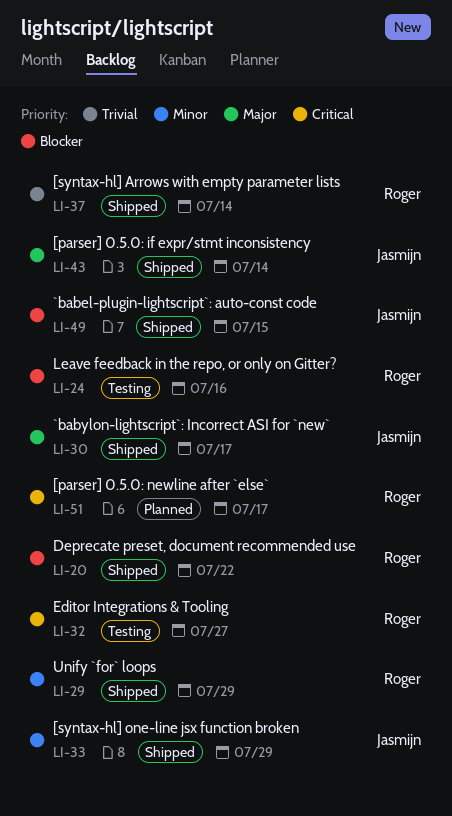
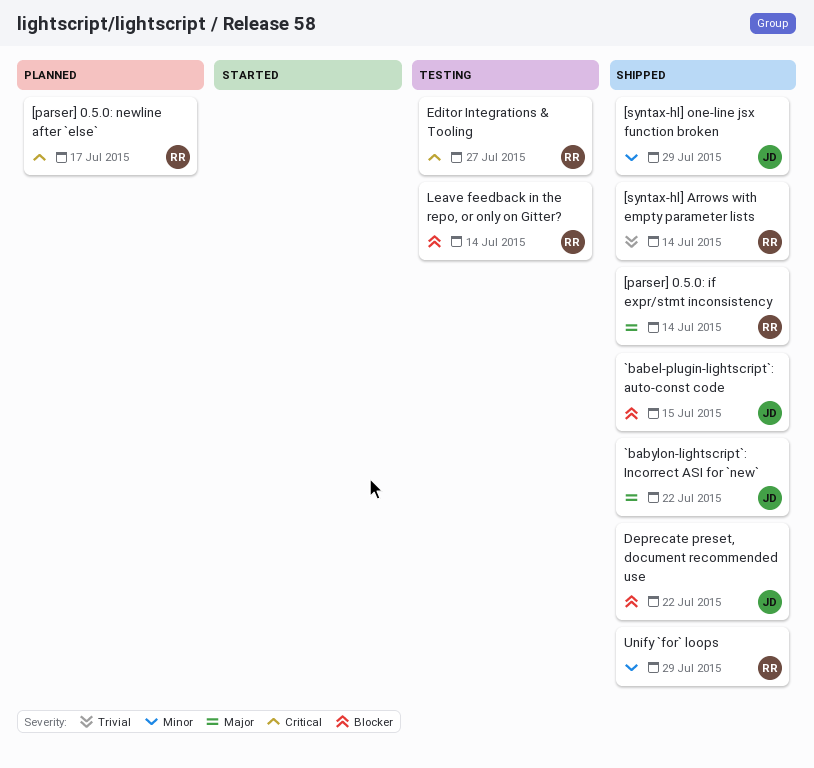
[parser] 0.5.0: if expr/stmt inconsistency, owner: Jasmijn -> Roger
`babylon-lightscript`: Incorrect ASI for `new`, due: Jul 17 -> Jul 22
Deprecate preset, document recommended use, owner: Roger -> Jasmijn
Leave feedback in the repo, or only on Gitter?, due: Jul 16 -> Jul 14

